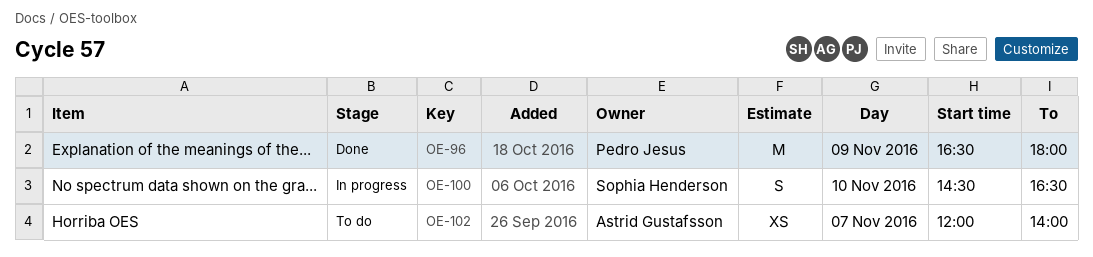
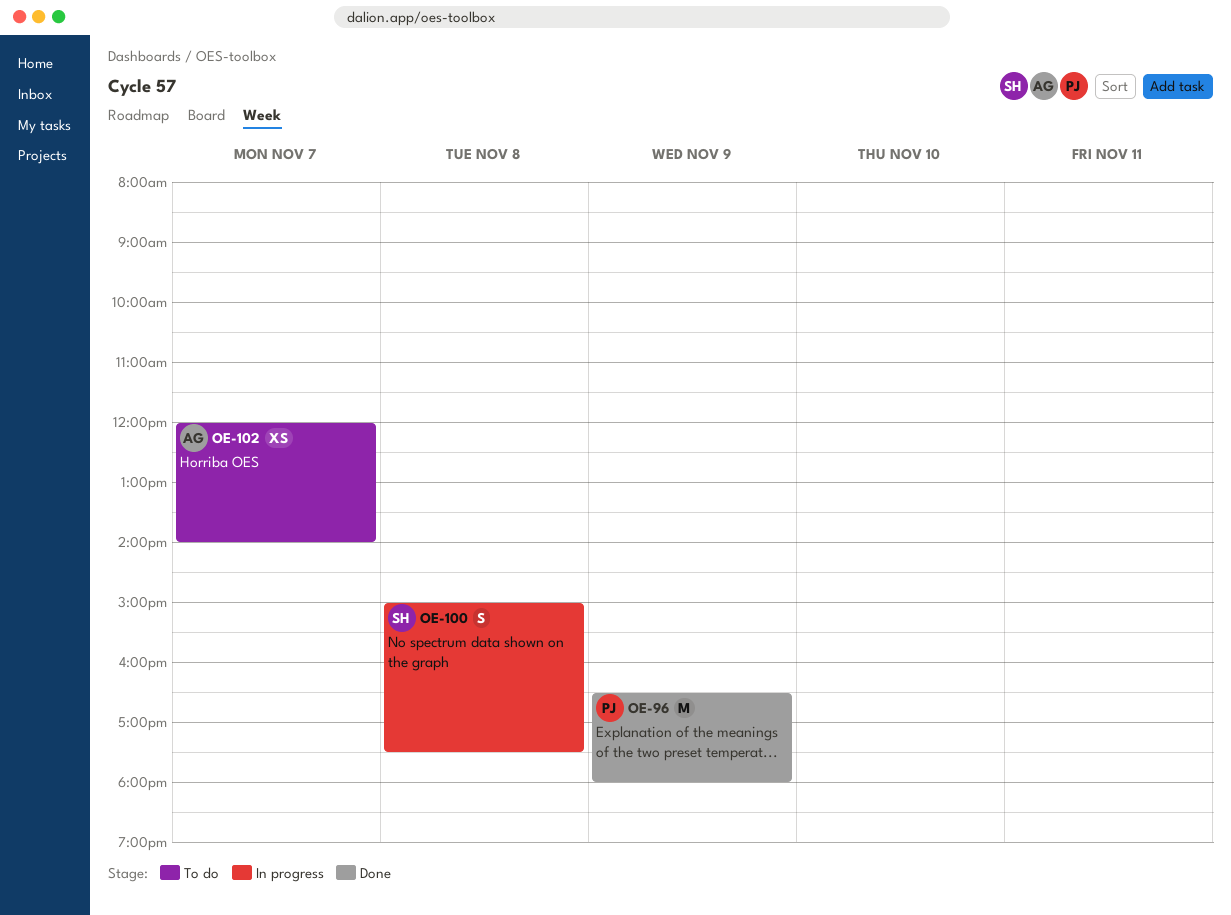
OE-100, day: Nov 10 -> Nov 8
OE-100, begins: 14:30 -> 15:00
OE-100, ends: 16:30 -> 17:30

